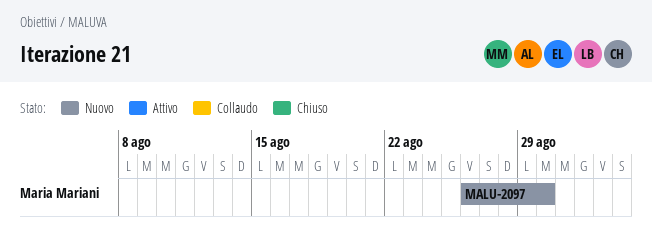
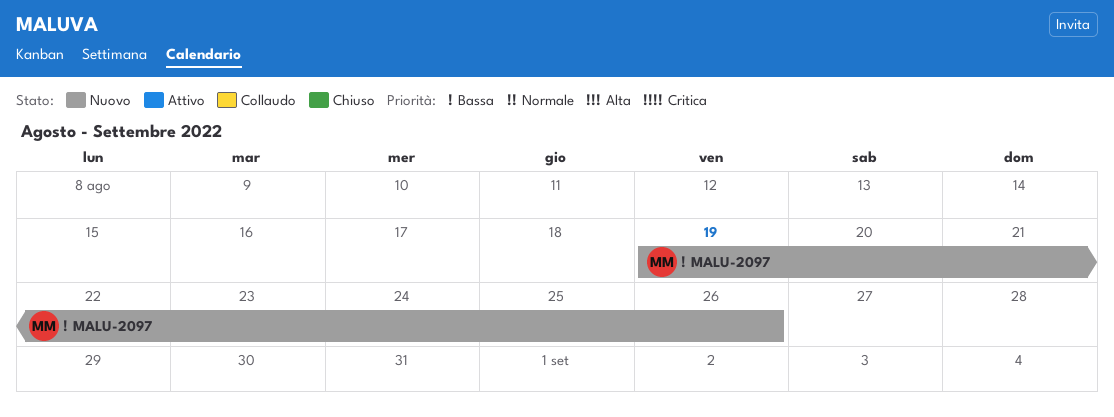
MALU-2097, start: Aug 26 -> Aug 19
MALU-2097, due: Aug 30 -> Aug 26

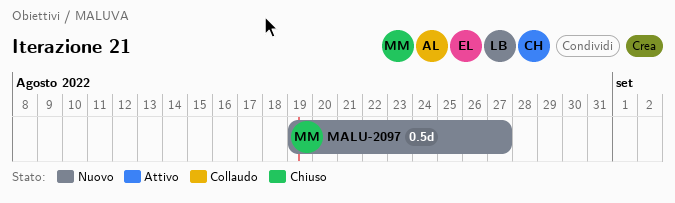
MALU-2097, due: Aug 26 -> Aug 27

